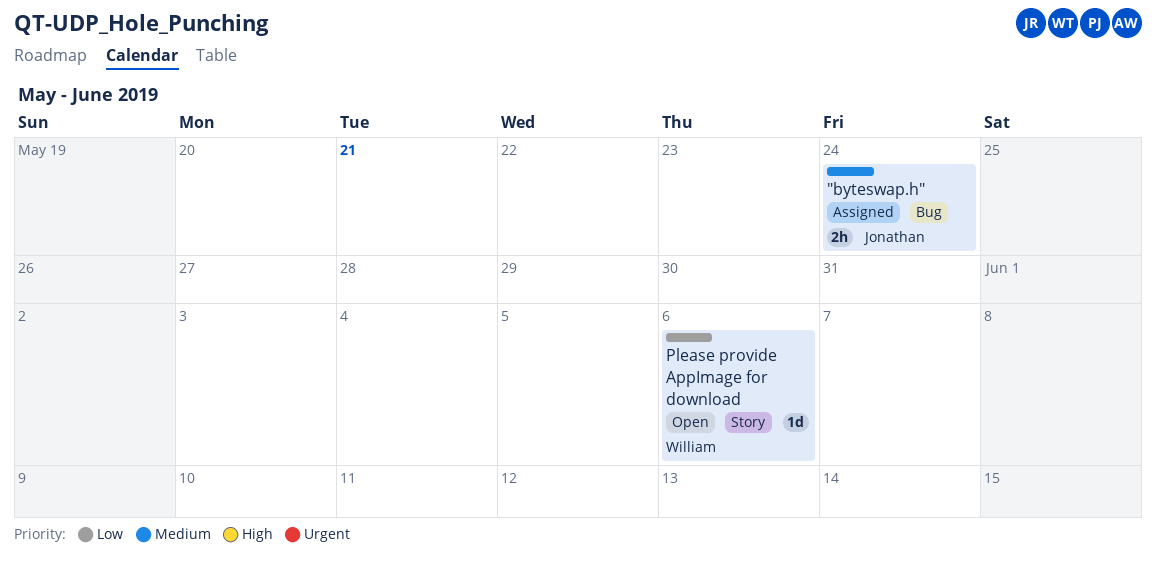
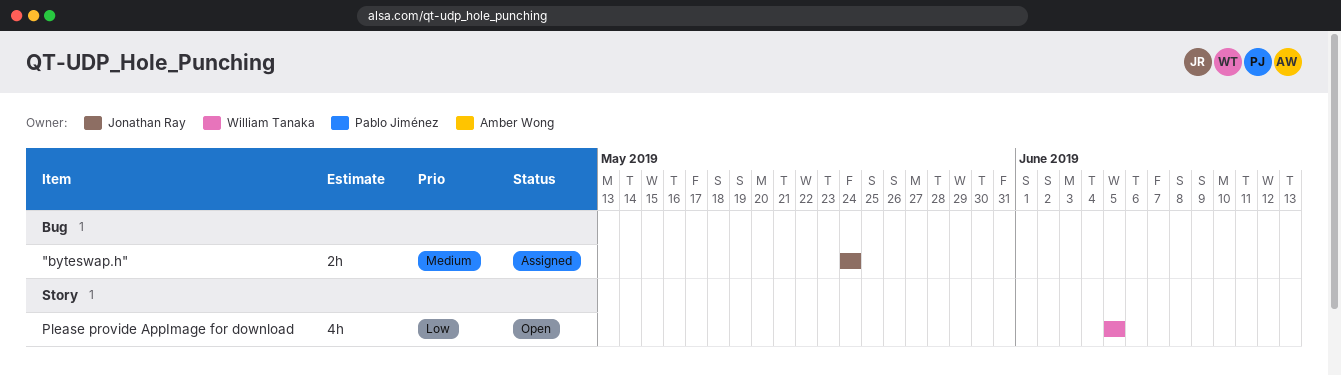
Please provide AppImage for download, estimate: 1d -> 4h
Please provide AppImage for download, due: Jun 6 -> Jun 5

